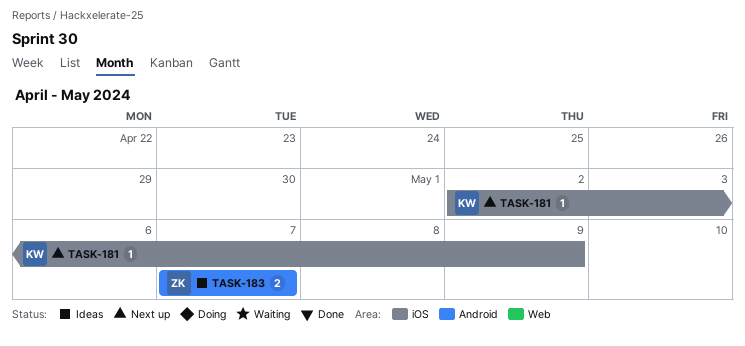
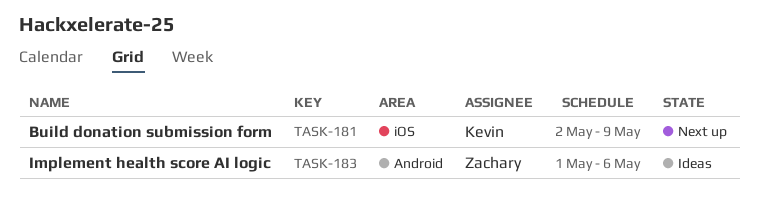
TASK-183, start: May 7 -> May 1
TASK-183, due: May 7 -> May 6

